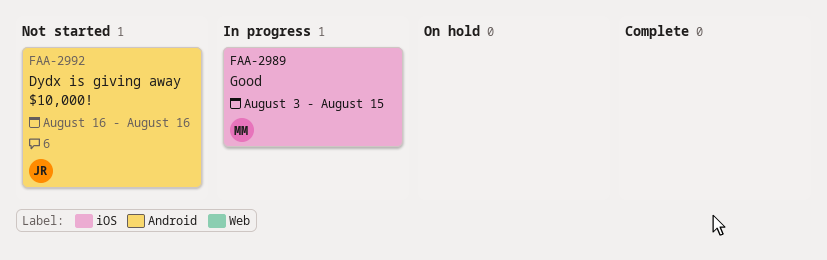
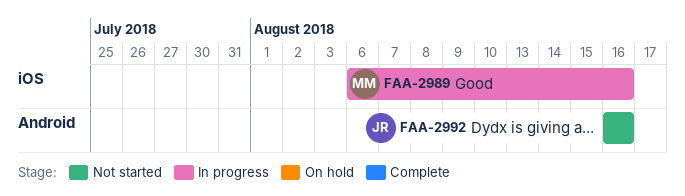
FAA-2989, start: Aug 3 -> Aug 6
FAA-2989, due: Aug 15 -> Aug 16

